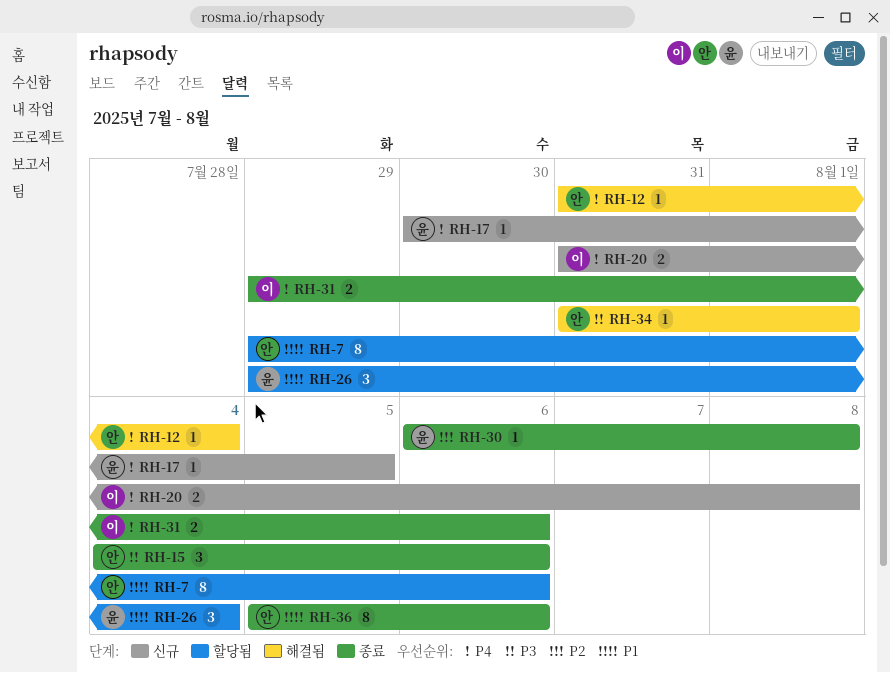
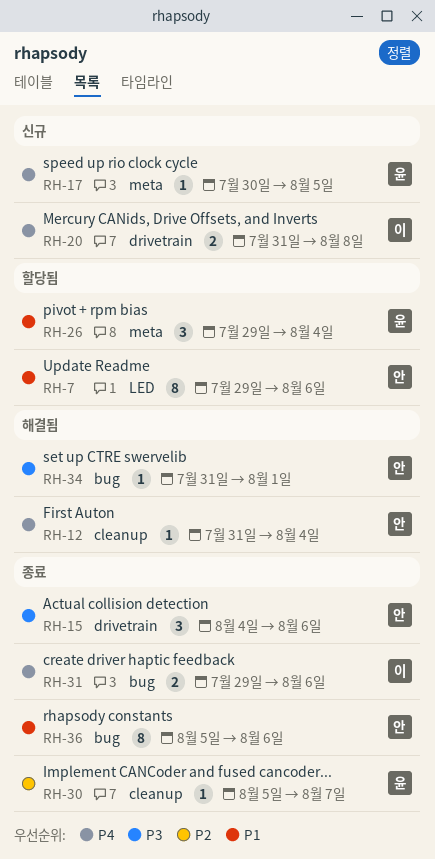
RH-30, start: Aug 6 -> Aug 5
RH-30, due: Aug 8 -> Aug 7

